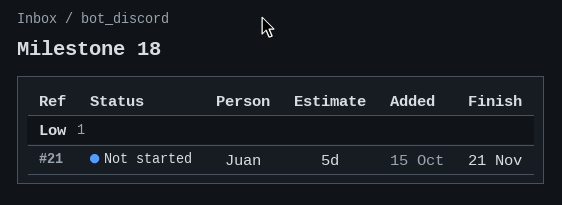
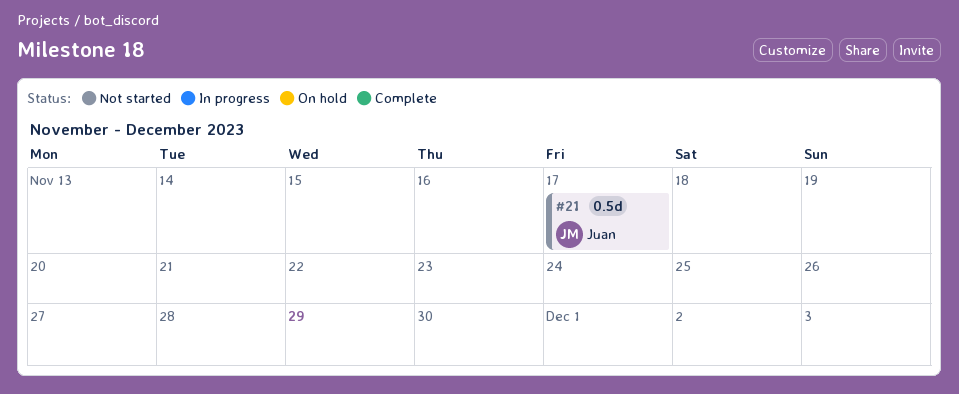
#21, estimate: 5d -> 0.5d
#21, due: Nov 21 -> Nov 17

